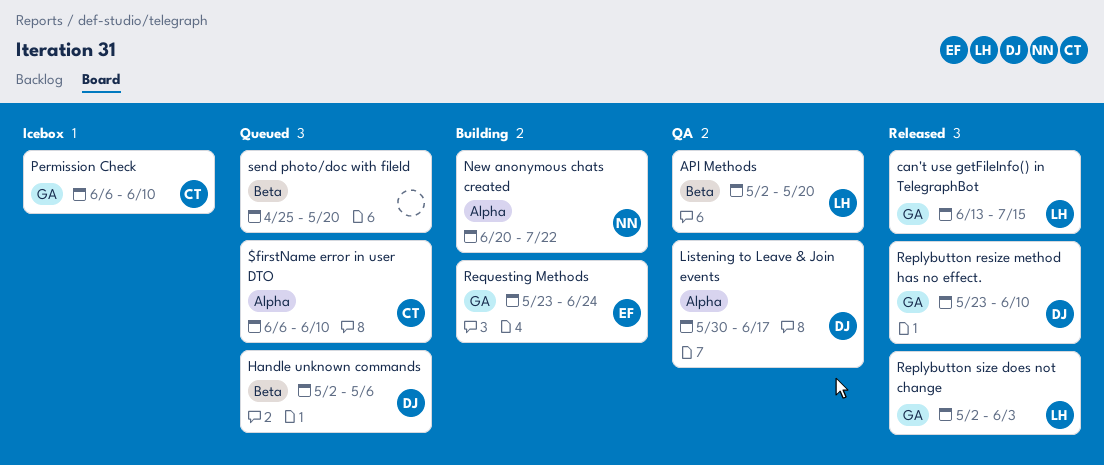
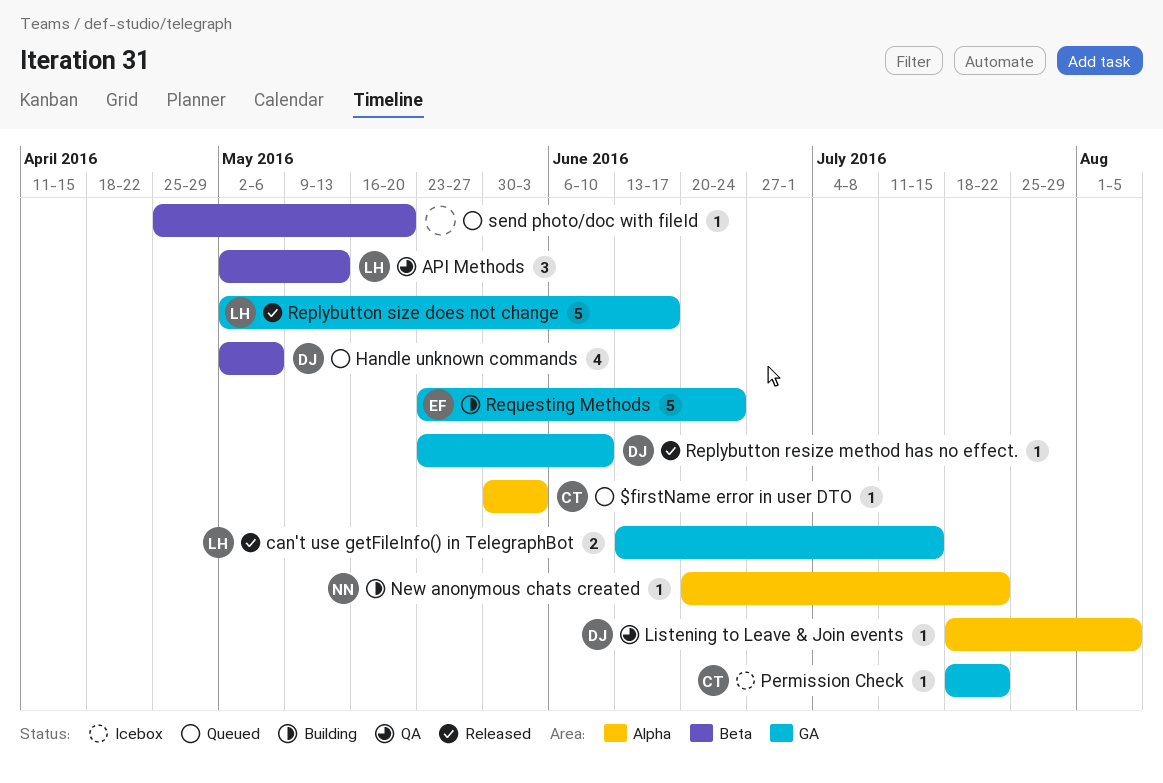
$firstName error in user DTO, start: Jun 6 -> May 30
$firstName error in user DTO, due: Jun 10 -> Jun 3
API Methods, due: May 20 -> May 13
Listening to Leave & Join events, start: May 30 -> Jul 18
Listening to Leave & Join events, due: Jun 17 -> Aug 5
Permission Check, start: Jun 6 -> Jul 18
Permission Check, due: Jun 10 -> Jul 22
Replybutton size does not change, due: Jun 3 -> Jun 17

